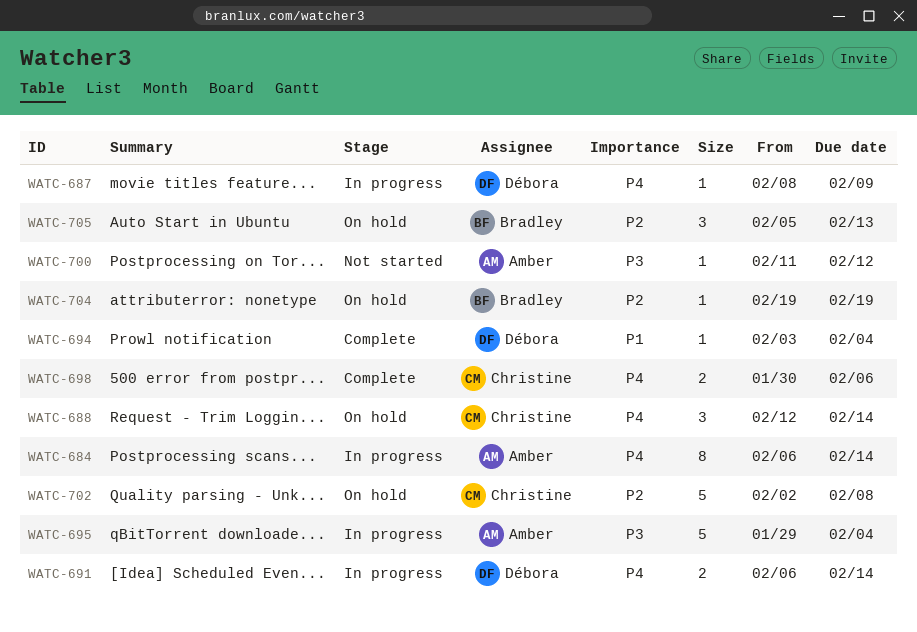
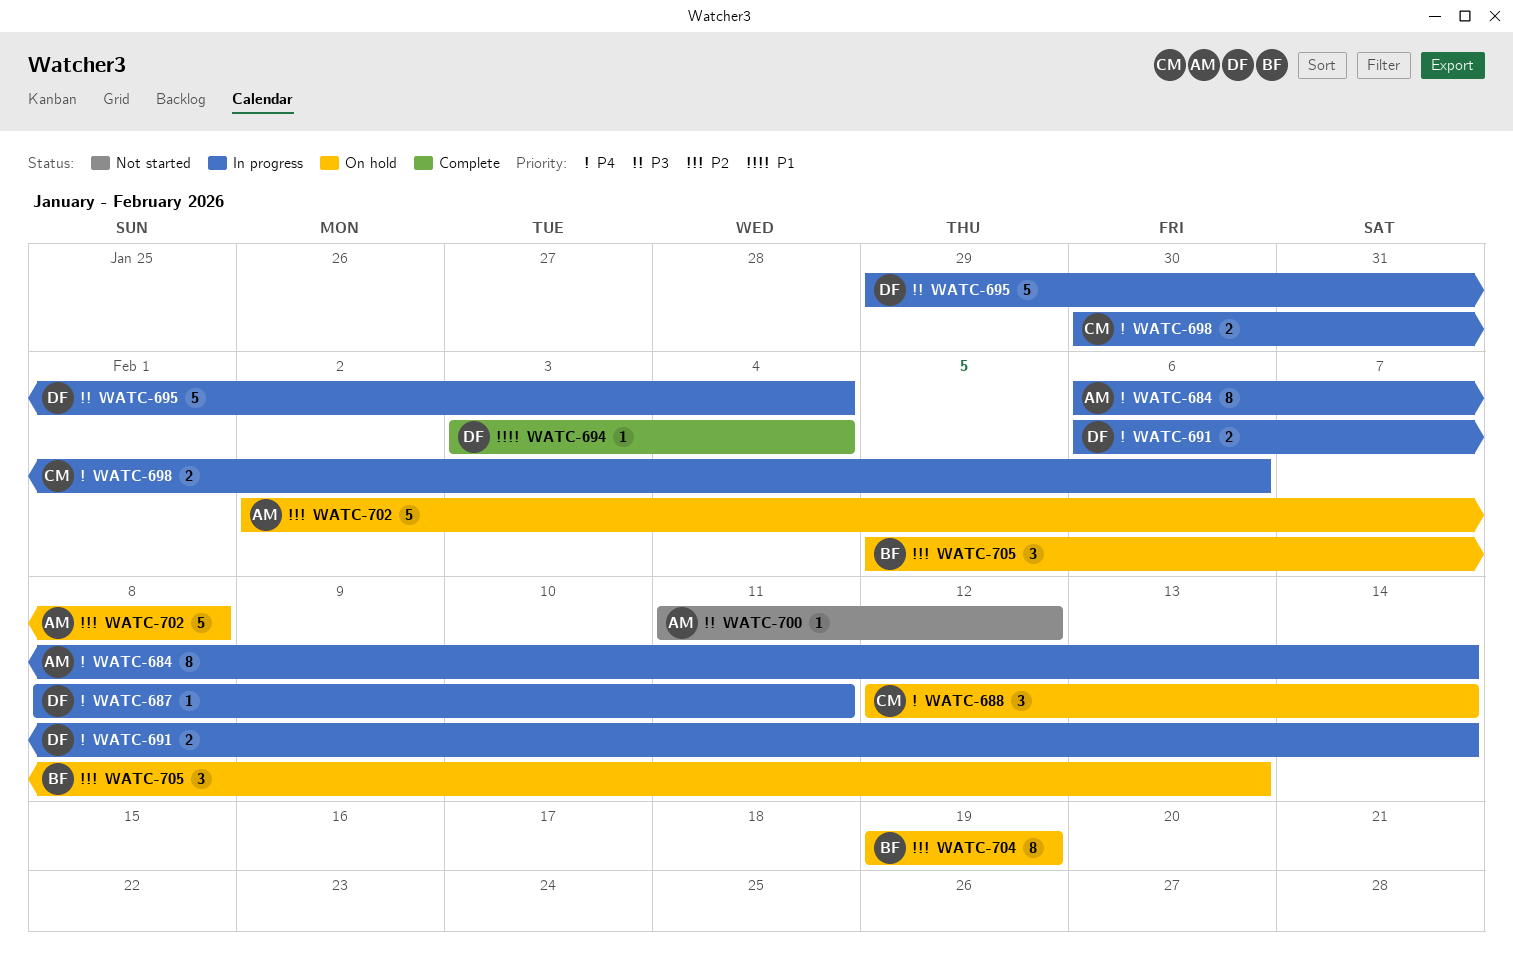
WATC-687, due: Feb 9 -> Feb 11
WATC-695, owner: Amber -> Débora
WATC-698, status: Complete -> In progress
WATC-702, owner: Christine -> Amber
WATC-704, estimate: 1 -> 8

